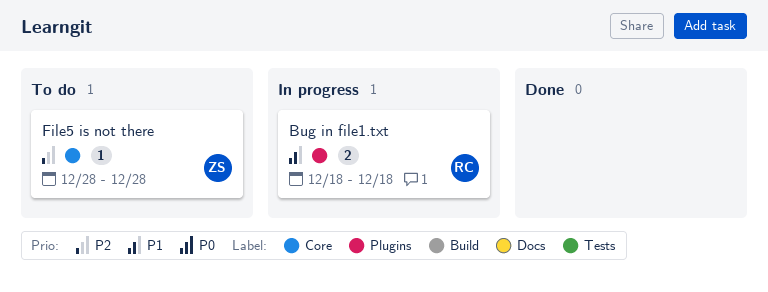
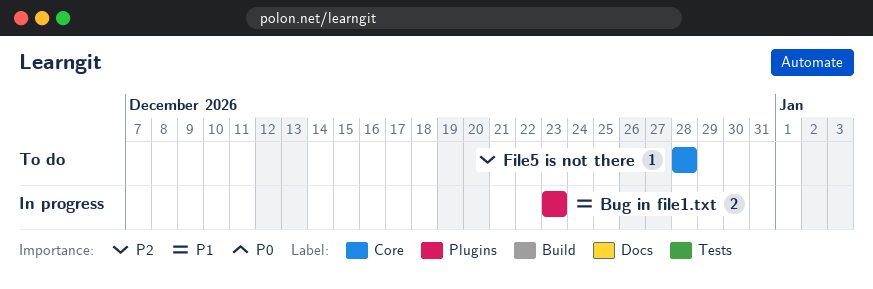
Bug in file1.txt, start: Dec 18 -> Dec 23
Bug in file1.txt, due: Dec 18 -> Dec 23

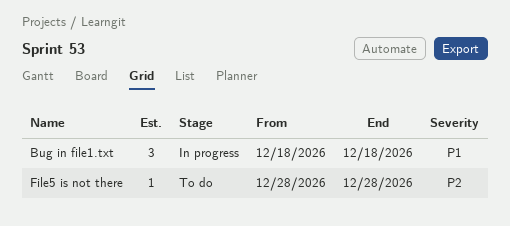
Bug in file1.txt, estimate: 2 -> 3
Bug in file1.txt, start: Dec 23 -> Dec 18
Bug in file1.txt, due: Dec 23 -> Dec 18

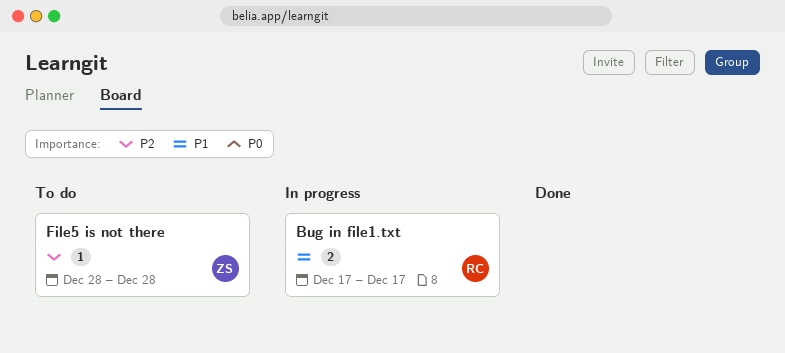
Bug in file1.txt, estimate: 3 -> 2
Bug in file1.txt, start: Dec 18 -> Dec 17
Bug in file1.txt, due: Dec 18 -> Dec 17

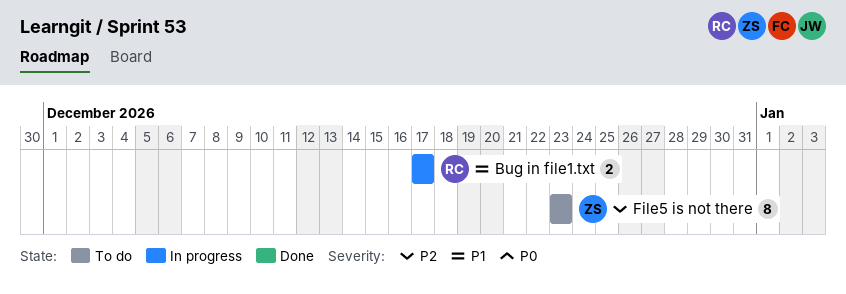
File5 is not there, estimate: 1 -> 8
File5 is not there, start: Dec 28 -> Dec 23
File5 is not there, due: Dec 28 -> Dec 23

